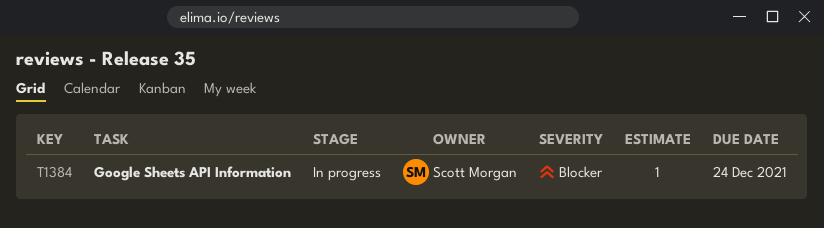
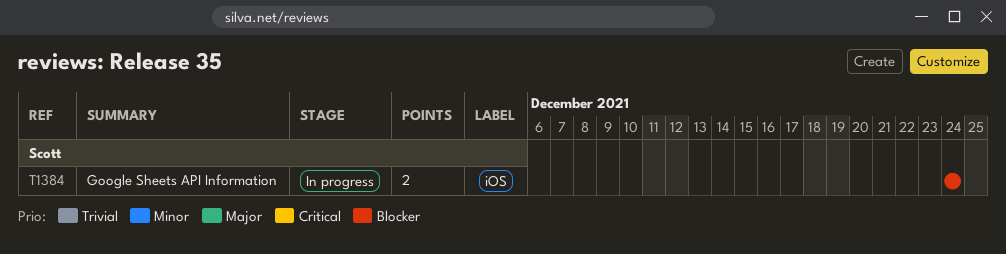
T1384, estimate: 1 -> 2

